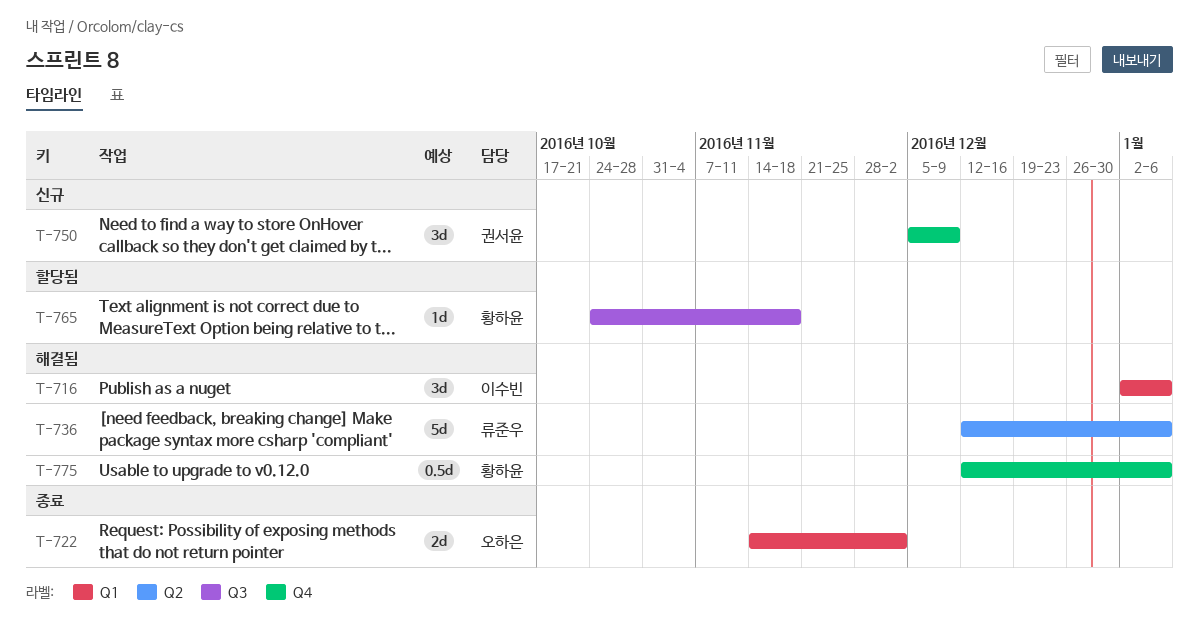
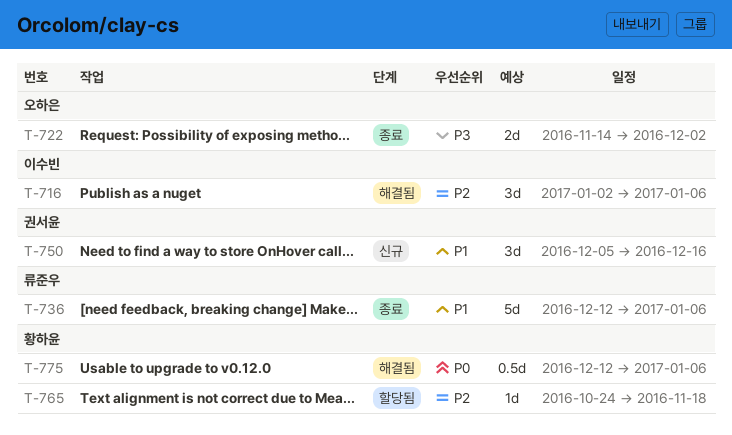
T-736, status: 해결됨 -> 종료
T-750, due: Dec 9 -> Dec 16

